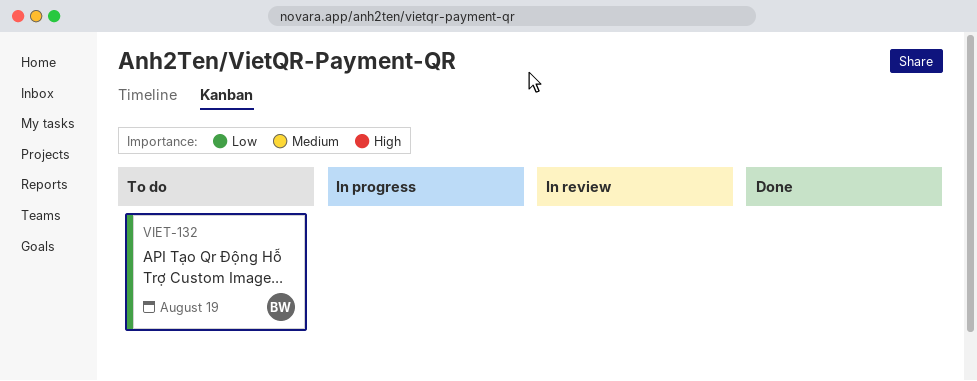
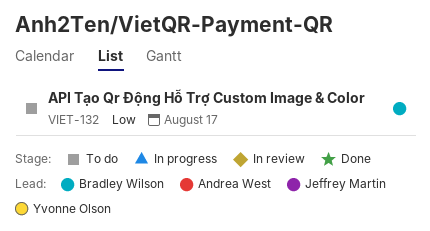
VIET-132, due: Aug 19 -> Aug 17

